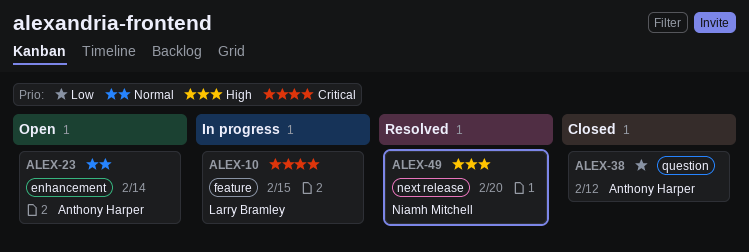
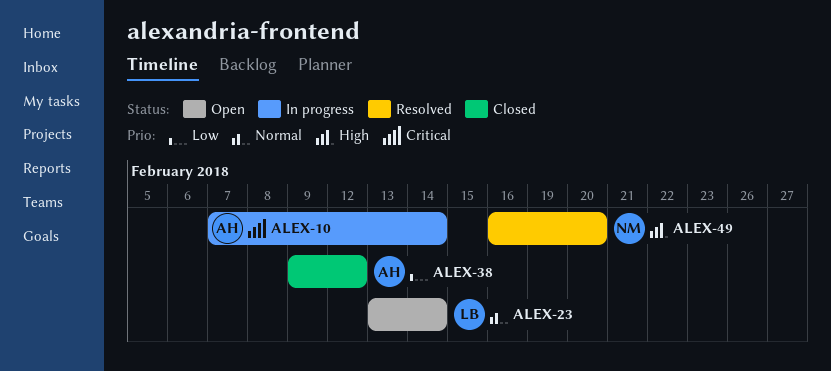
ALEX-10, owner: Larry Bramley -> Anthony Harper
ALEX-10, due: Feb 15 -> Feb 14
ALEX-23, owner: Anthony Harper -> Larry Bramley

